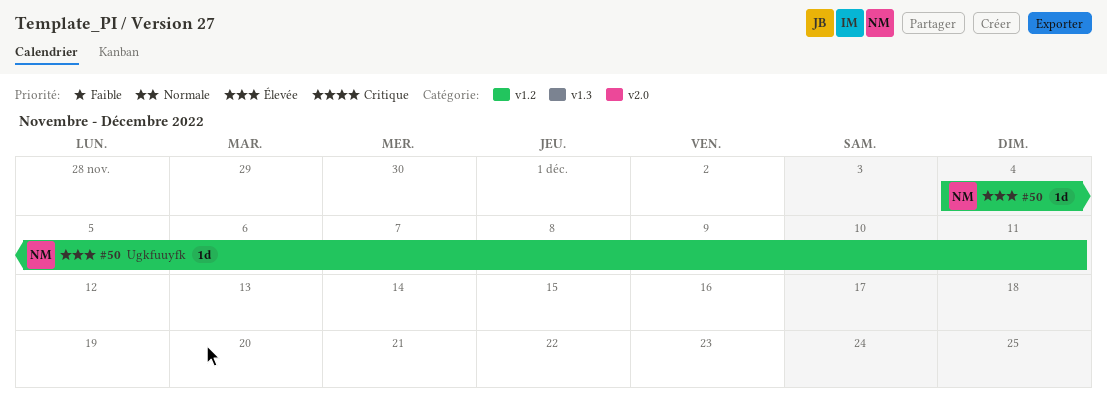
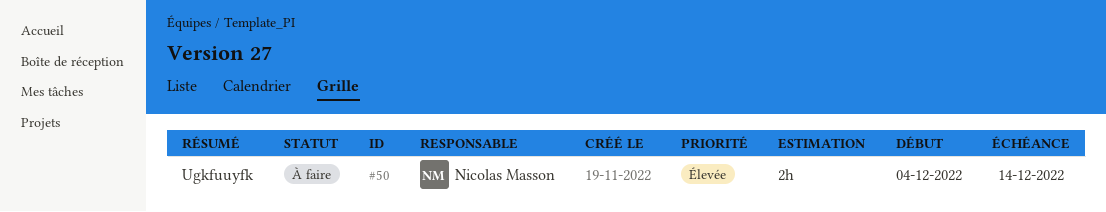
#50, estimate: 1d -> 2h
#50, due: Dec 11 -> Dec 14

